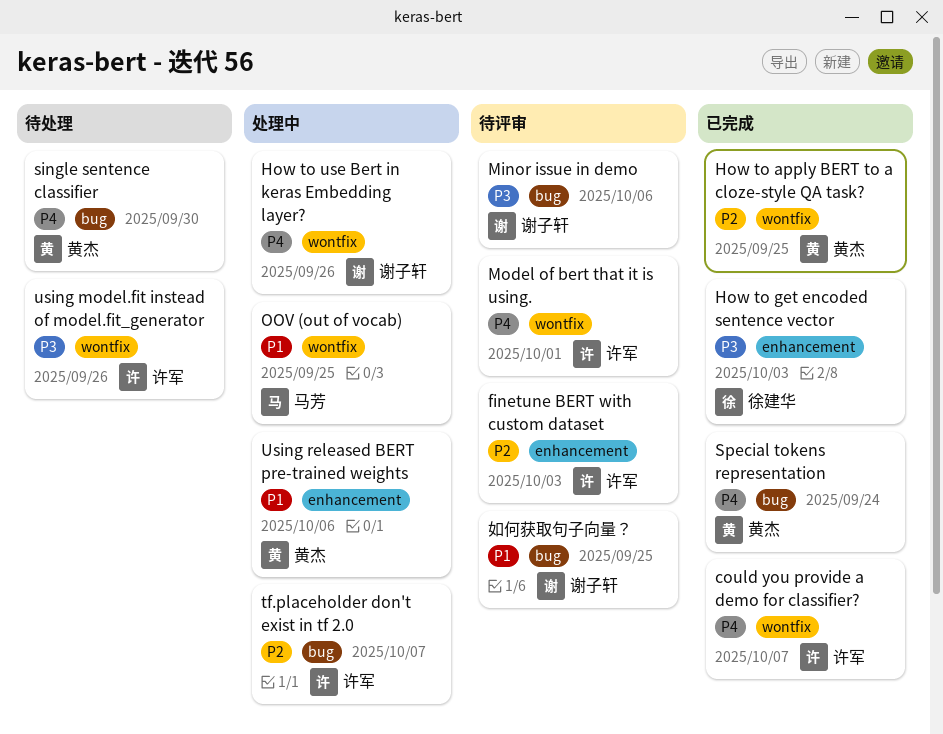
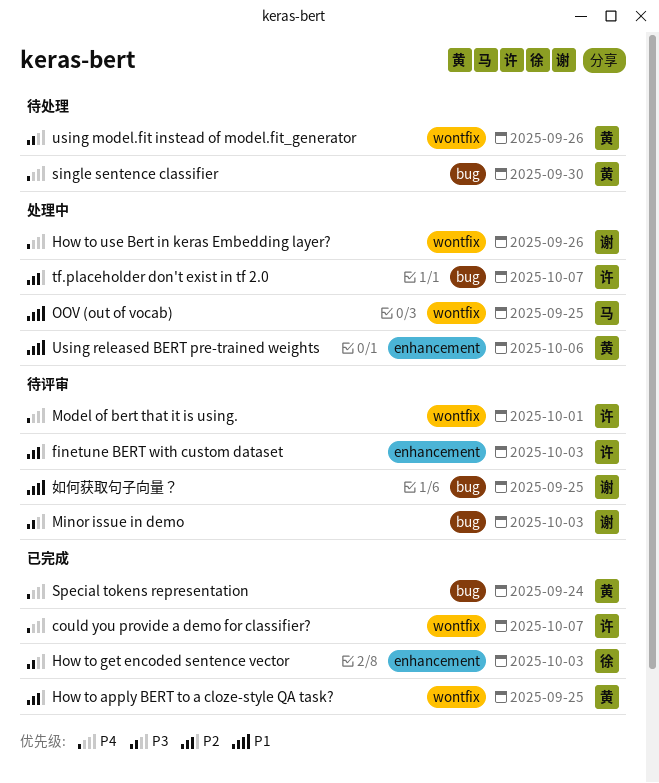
Minor issue in demo, due: Oct 6 -> Oct 3
using model.fit instead of model.fit_generator, owner: 许军 -> 黄杰

